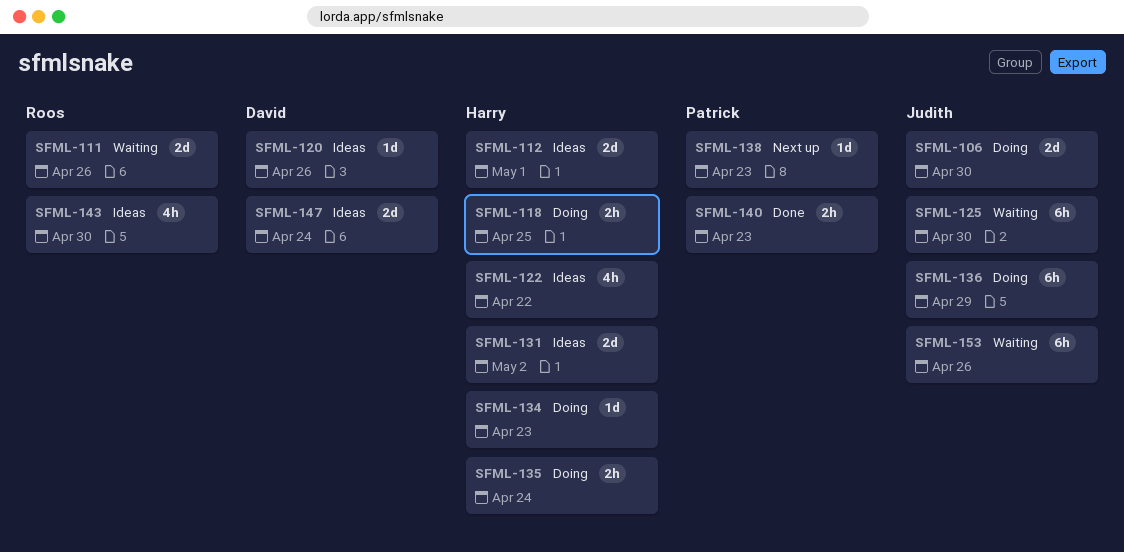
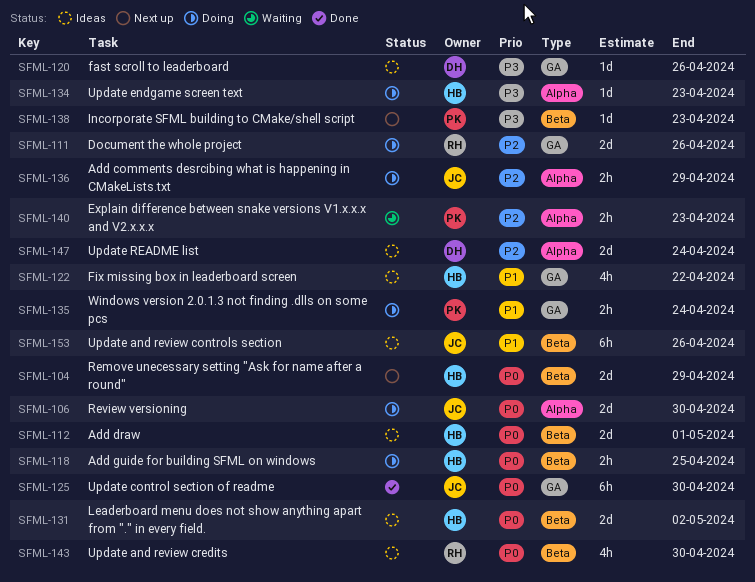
SFML-104: none -> present
SFML-111, status: Waiting -> Doing
SFML-125, status: Waiting -> Done
SFML-135, owner: Harry -> Patrick
SFML-136, estimate: 6h -> 2h
SFML-140, status: Done -> Waiting
SFML-153, status: Waiting -> Ideas

